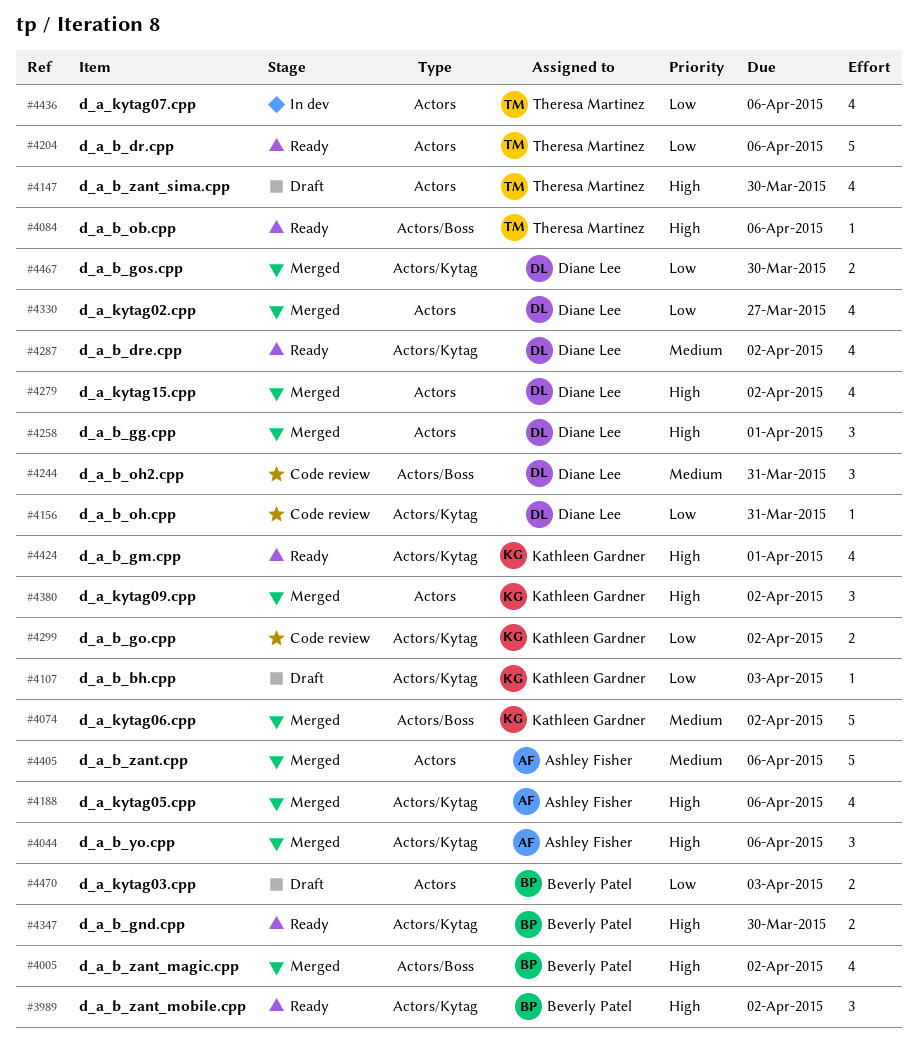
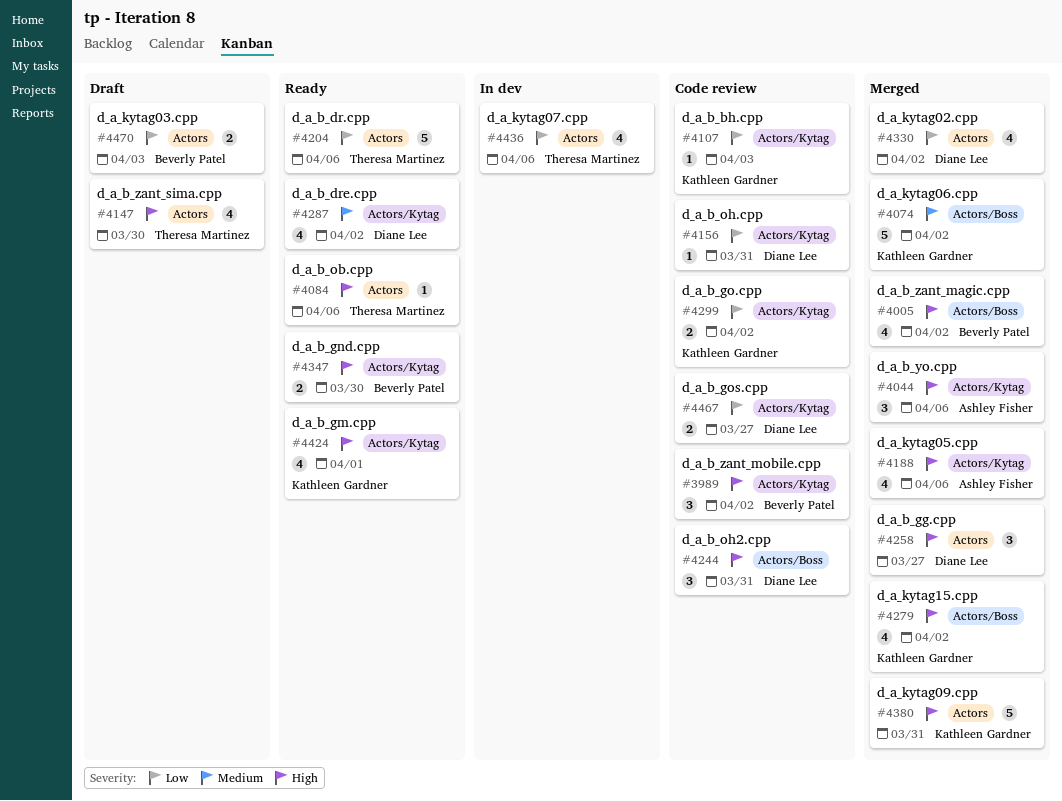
#3989, status: Ready -> Code review
#4084, label: Actors/Boss -> Actors
#4107, status: Draft -> Code review
#4244, priority: Medium -> High
#4258, due: Apr 1 -> Mar 27
#4279, owner: Diane Lee -> Kathleen Gardner
#4279, label: Actors -> Actors/Boss
#4330, due: Mar 27 -> Apr 2
#4380, estimate: 3 -> 5
#4380, due: Apr 2 -> Mar 31
#4405: present -> none
#4467, status: Merged -> Code review
#4467, due: Mar 30 -> Mar 27

